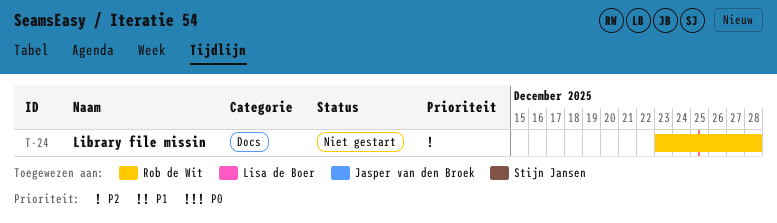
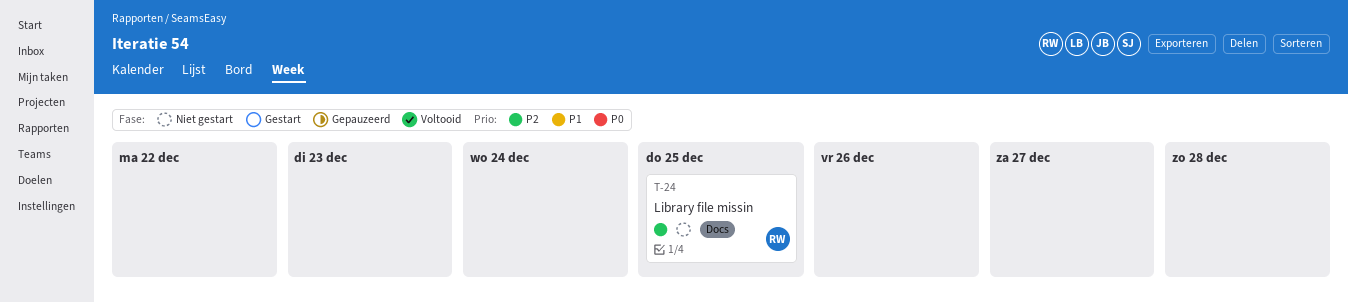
T-24, due: Dec 28 -> Dec 25

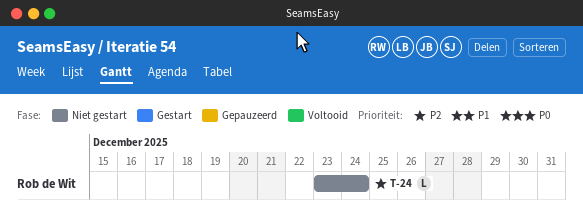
T-24, due: Dec 25 -> Dec 24

